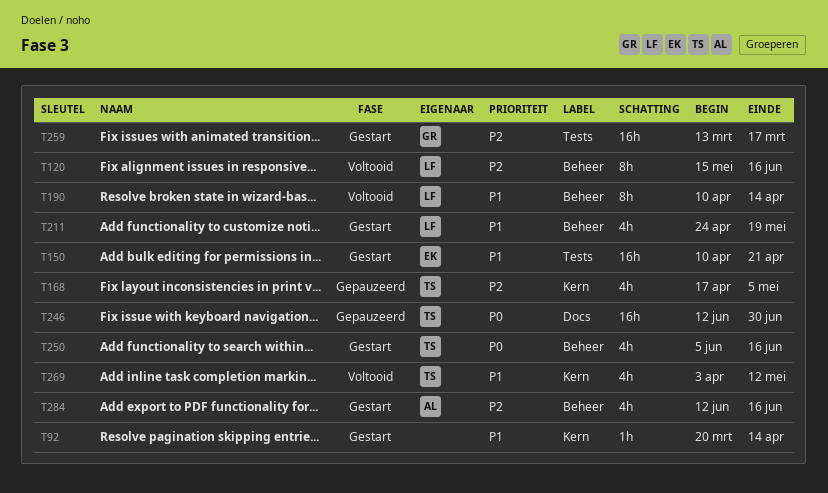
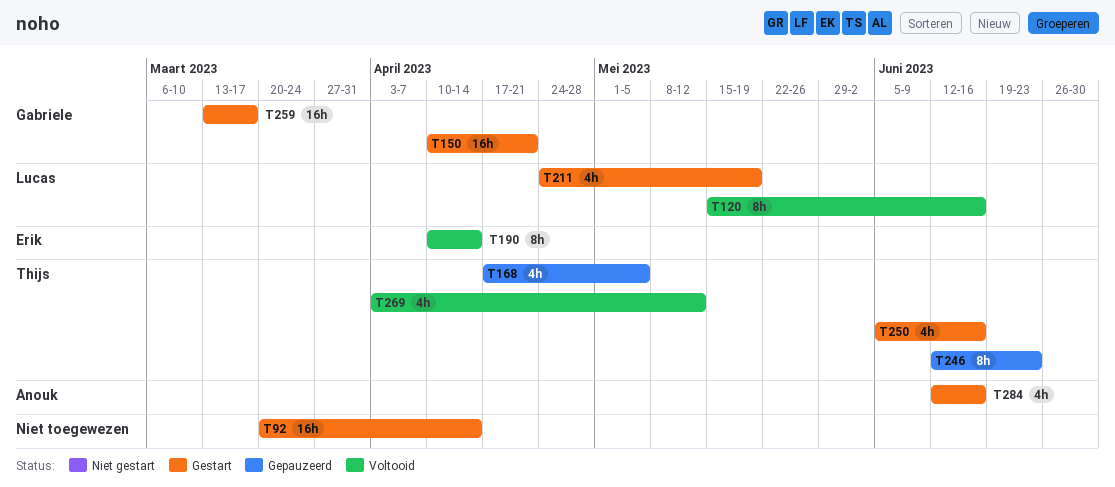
T92, estimate: 1h -> 16h
T150, owner: Erik -> Gabriele
T190, owner: Lucas -> Erik
T246, estimate: 16h -> 8h
T246, due: Jun 30 -> Jun 23

